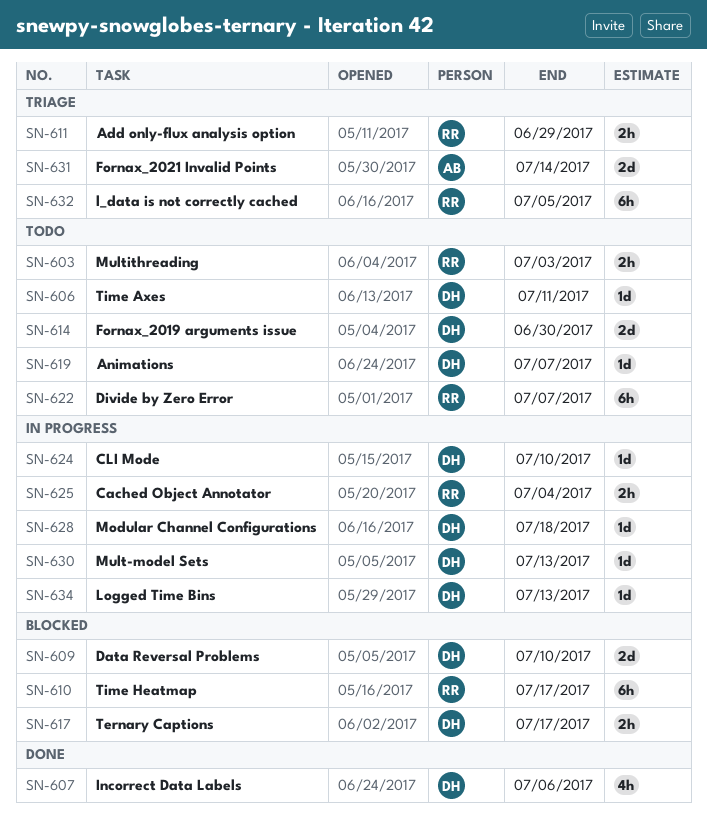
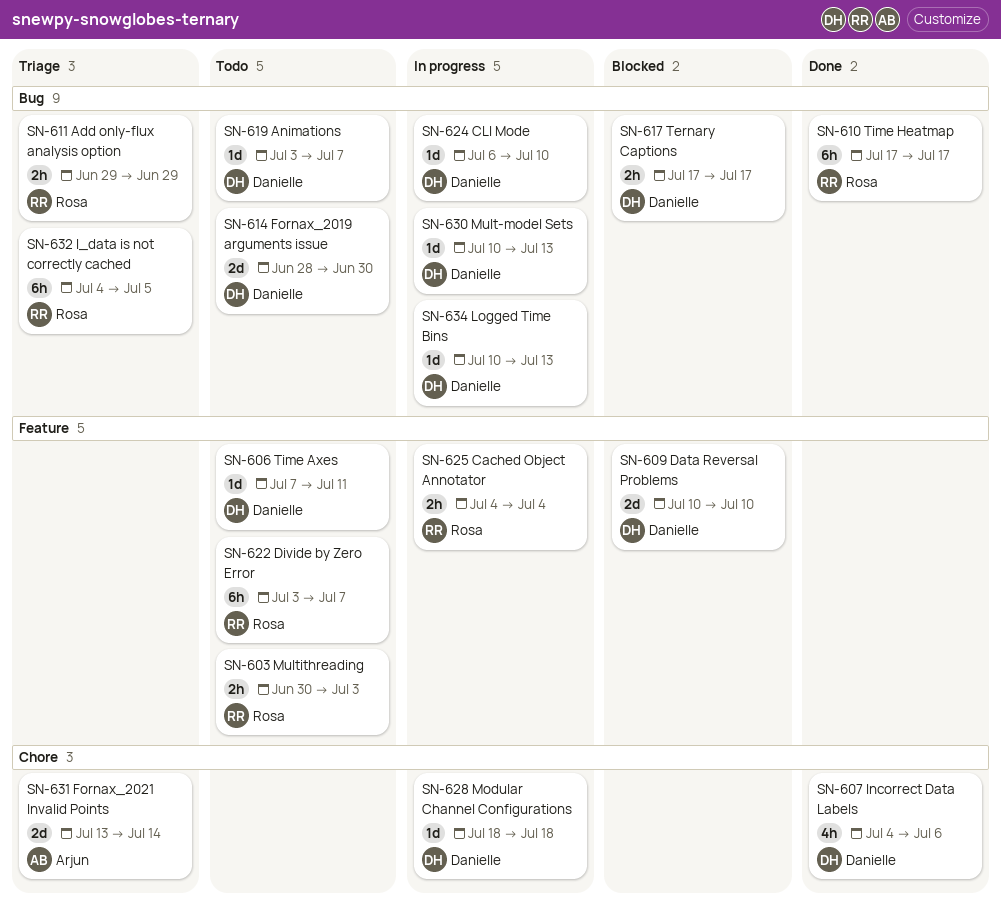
SN-610, status: Blocked -> Done

